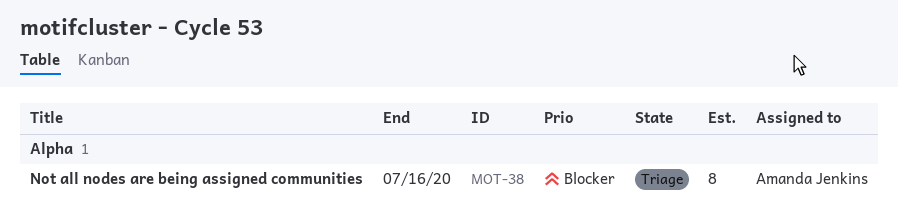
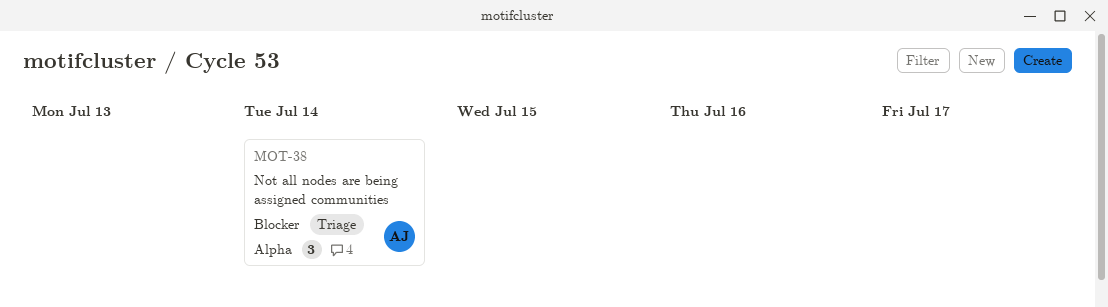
MOT-38, estimate: 8 -> 3
MOT-38, due: Jul 16 -> Jul 14

